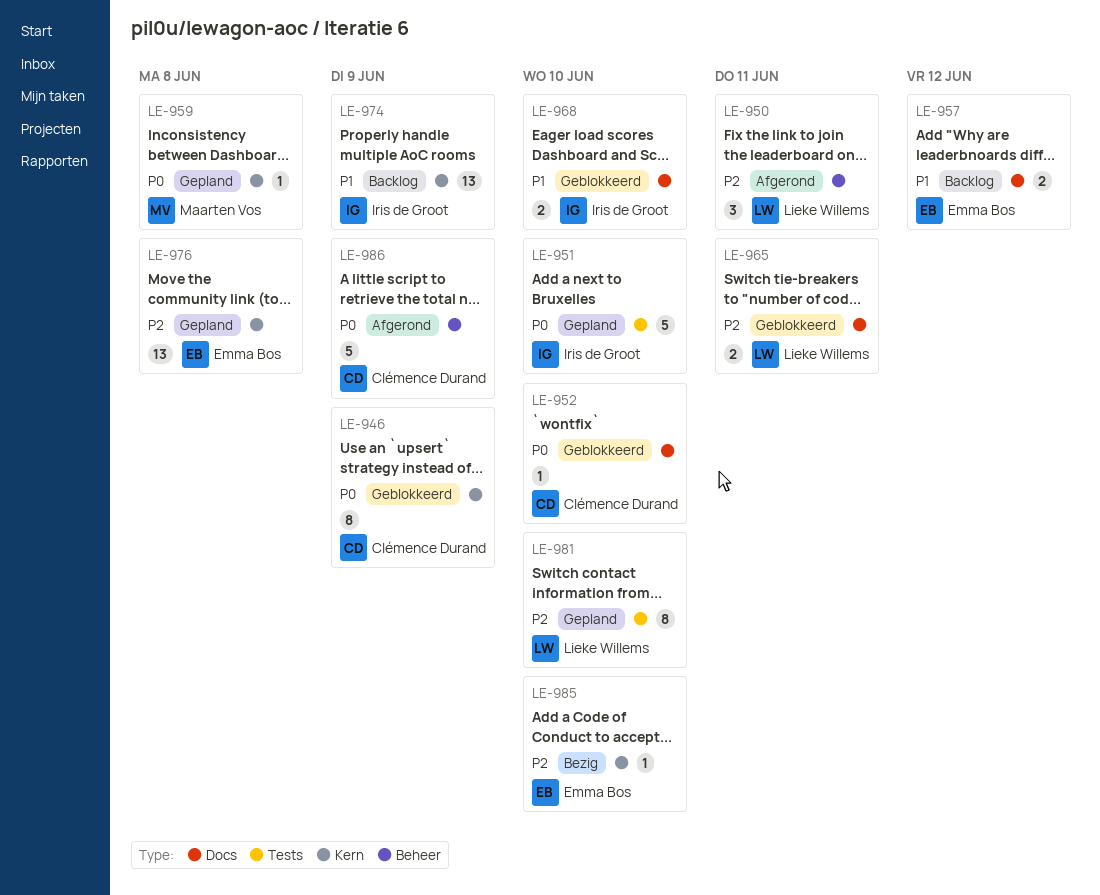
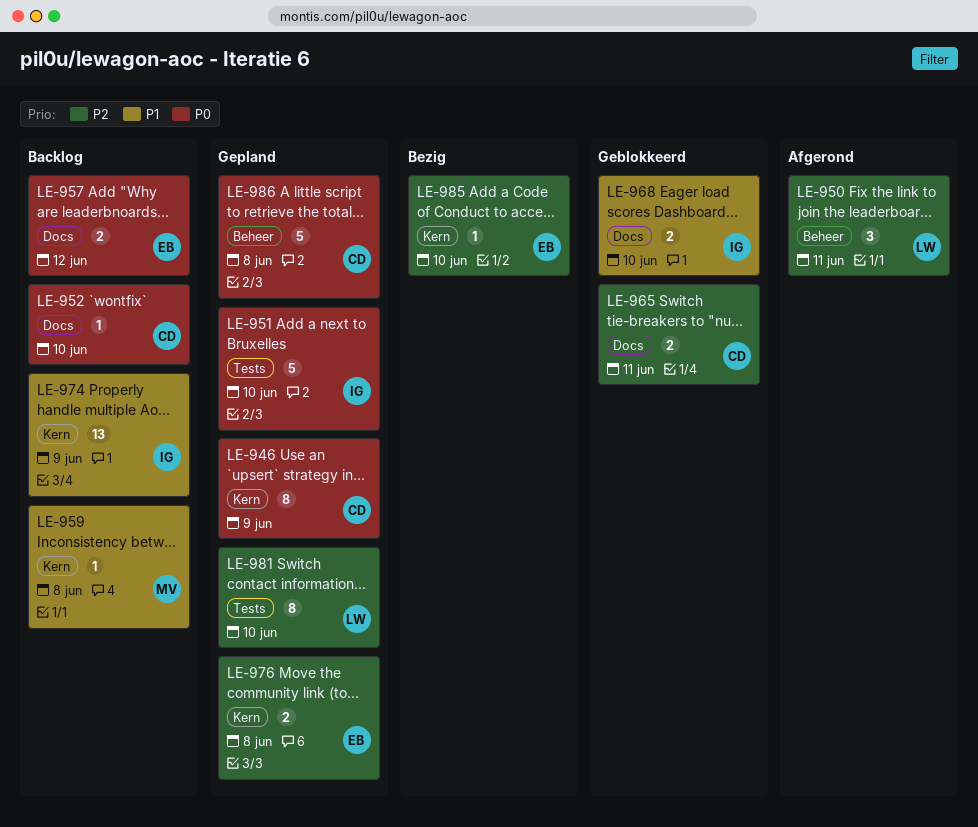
LE-946, status: Geblokkeerd -> Gepland
LE-952, status: Geblokkeerd -> Backlog
LE-957, priority: P1 -> P0
LE-959, status: Gepland -> Backlog
LE-959, priority: P0 -> P1
LE-965, owner: Lieke Willems -> Clémence Durand
LE-976, estimate: 13 -> 2
LE-986, status: Afgerond -> Gepland
LE-986, due: Jun 9 -> Jun 8

